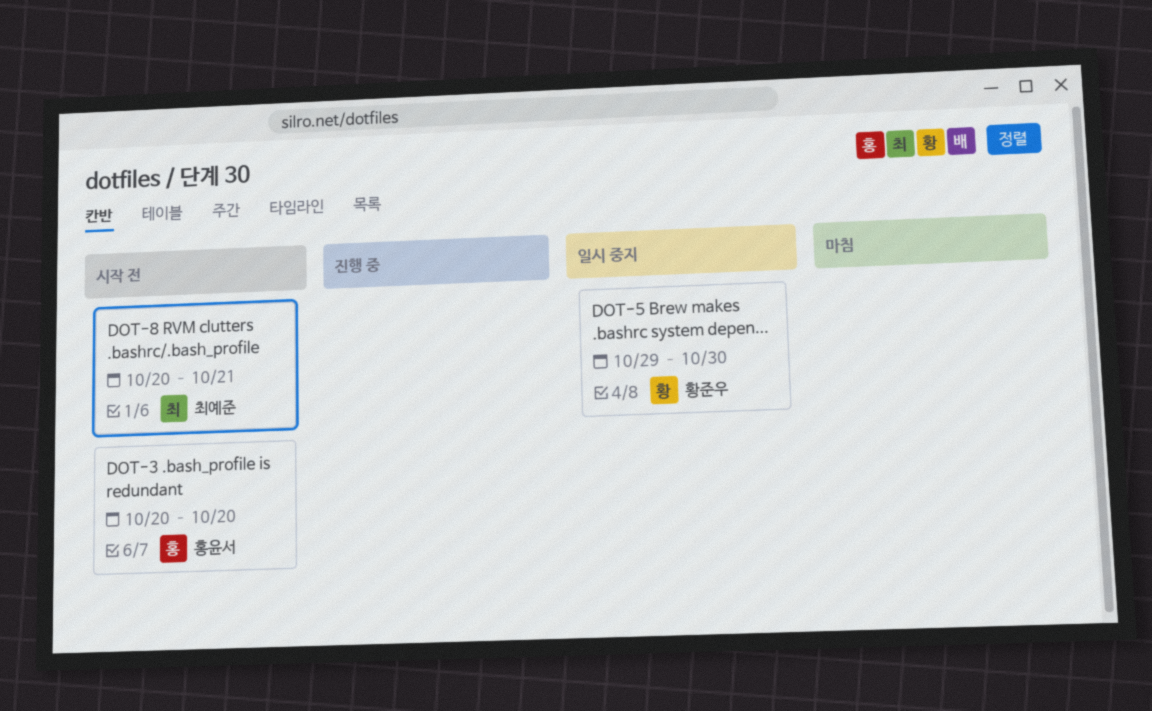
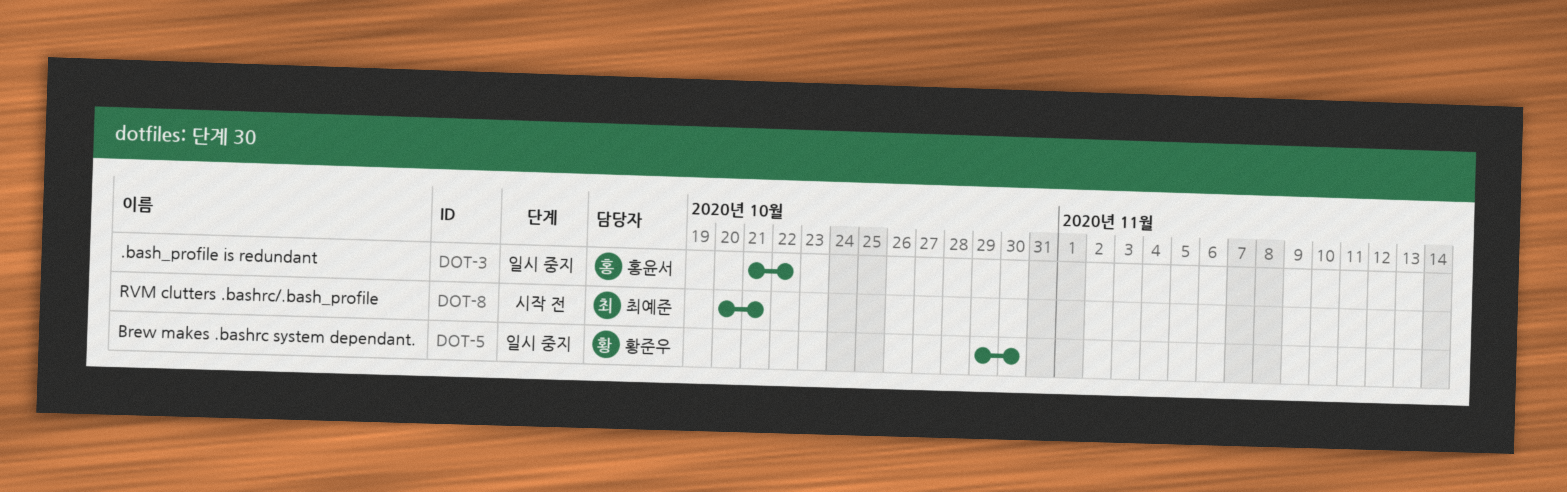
DOT-3, status: 시작 전 -> 일시 중지
DOT-3, start: Oct 20 -> Oct 21
DOT-3, due: Oct 20 -> Oct 22

